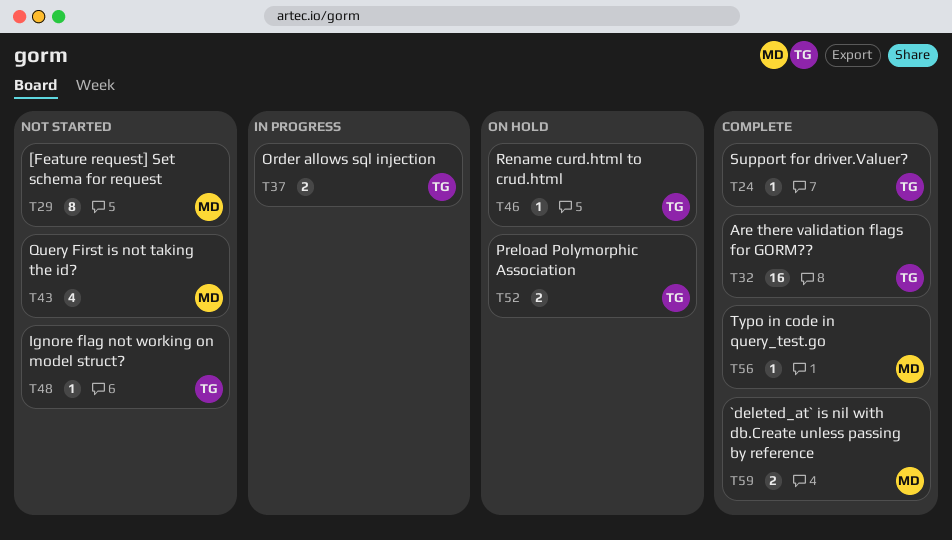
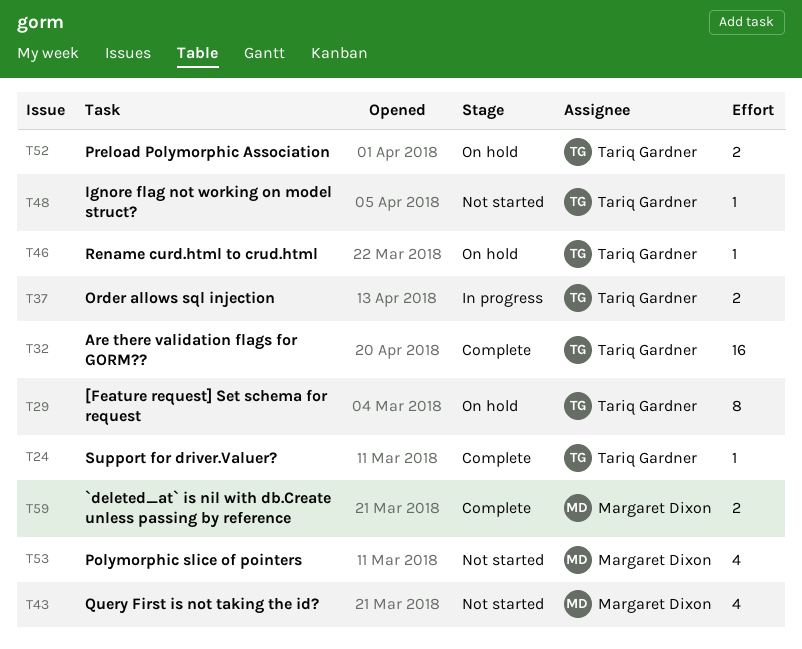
T29, status: Not started -> On hold
T29, owner: Margaret Dixon -> Tariq Gardner
T53: none -> present
T56: present -> none

